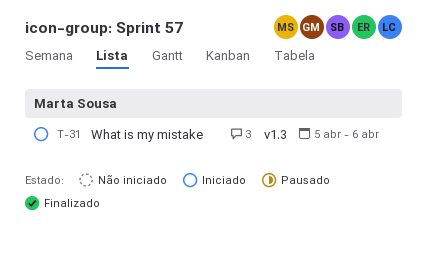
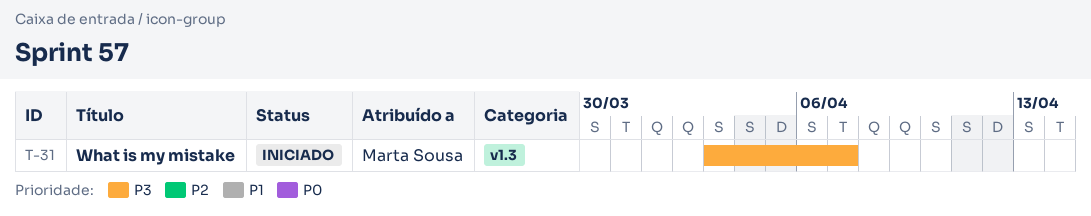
T-31, start: Apr 5 -> Apr 3
T-31, due: Apr 6 -> Apr 7

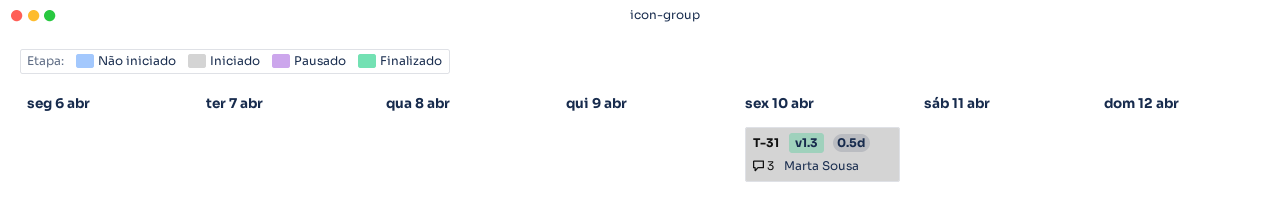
T-31, due: Apr 7 -> Apr 10

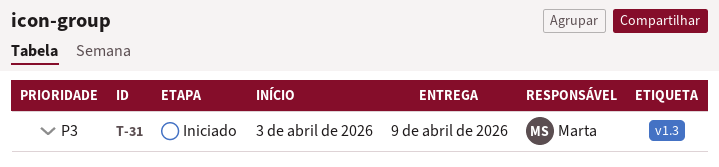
T-31, due: Apr 10 -> Apr 9

